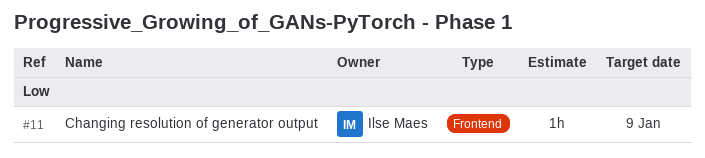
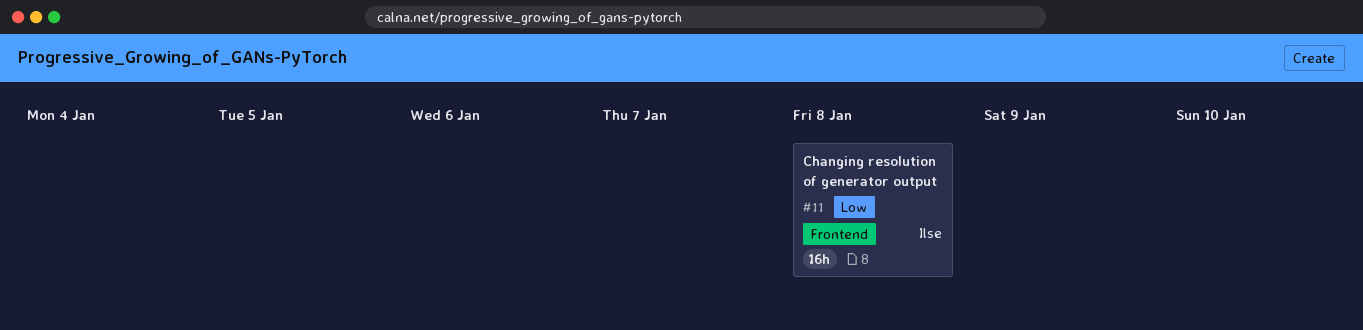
#11, estimate: 1h -> 16h
#11, due: Jan 9 -> Jan 8

